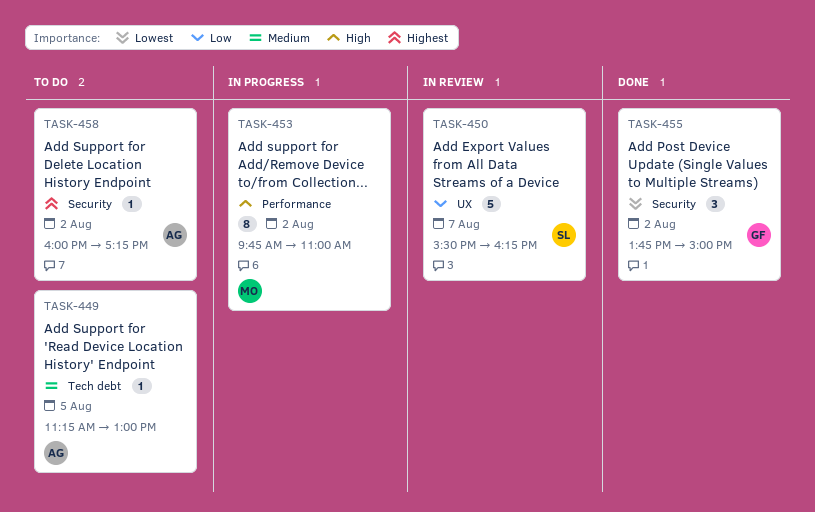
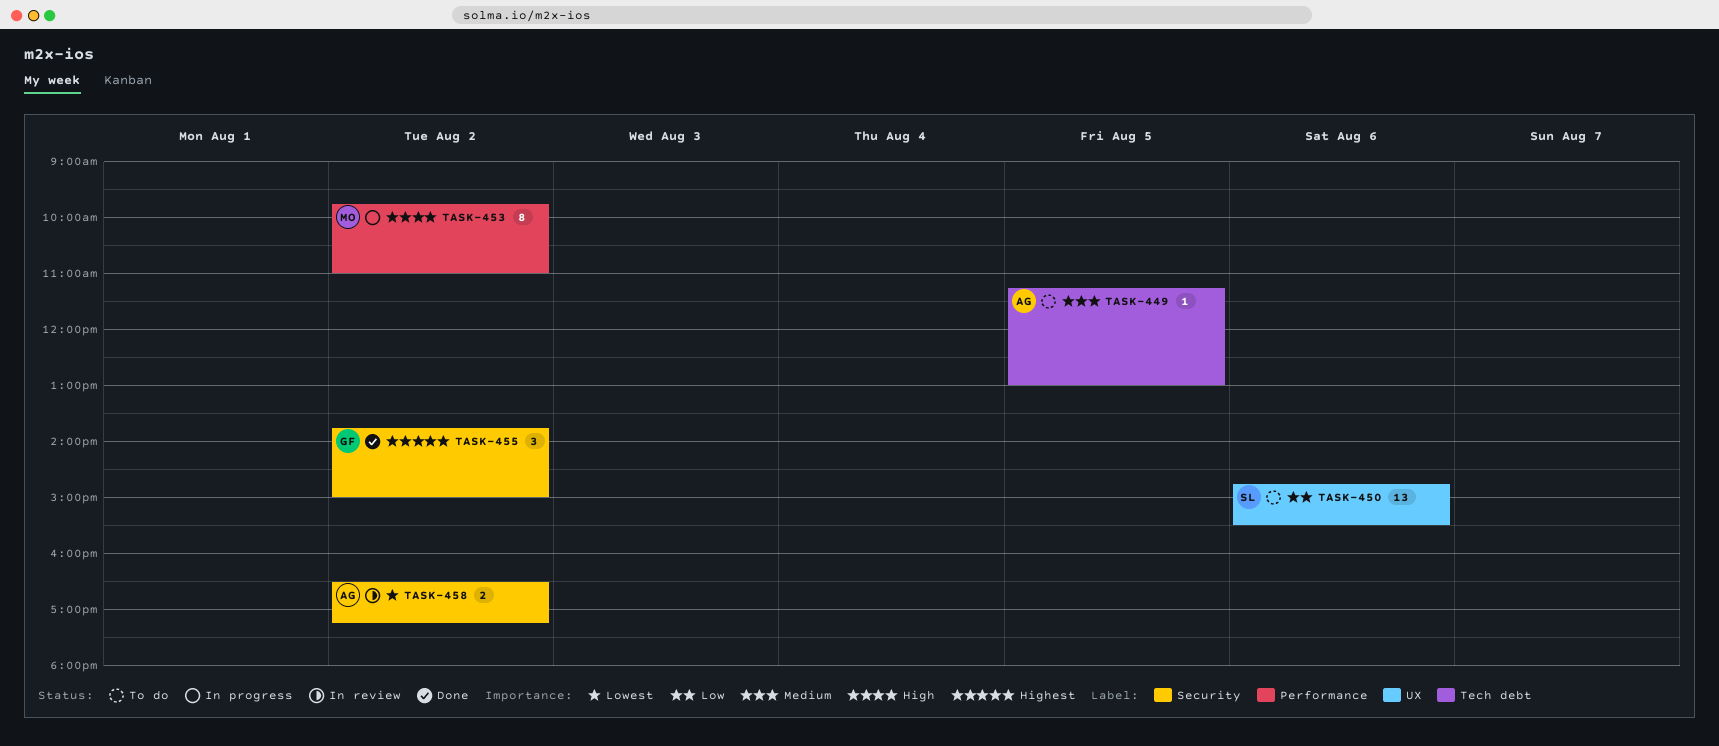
TASK-450, status: In review -> To do
TASK-450, estimate: 5 -> 13
TASK-450, day: Aug 7 -> Aug 6
TASK-450, begins: 15:30 -> 14:45
TASK-450, ends: 16:15 -> 15:30
TASK-455, priority: Lowest -> Highest
TASK-458, status: To do -> In review
TASK-458, priority: Highest -> Lowest
TASK-458, estimate: 1 -> 2
TASK-458, begins: 16:00 -> 16:30

